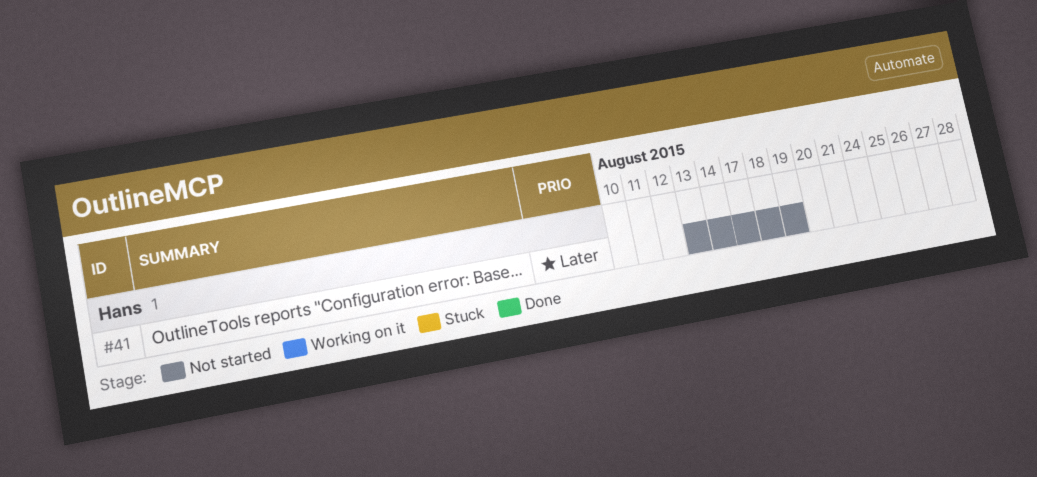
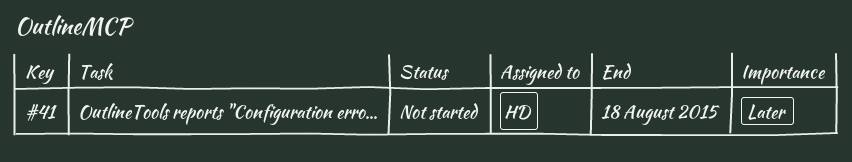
#41, due: Aug 19 -> Aug 18

